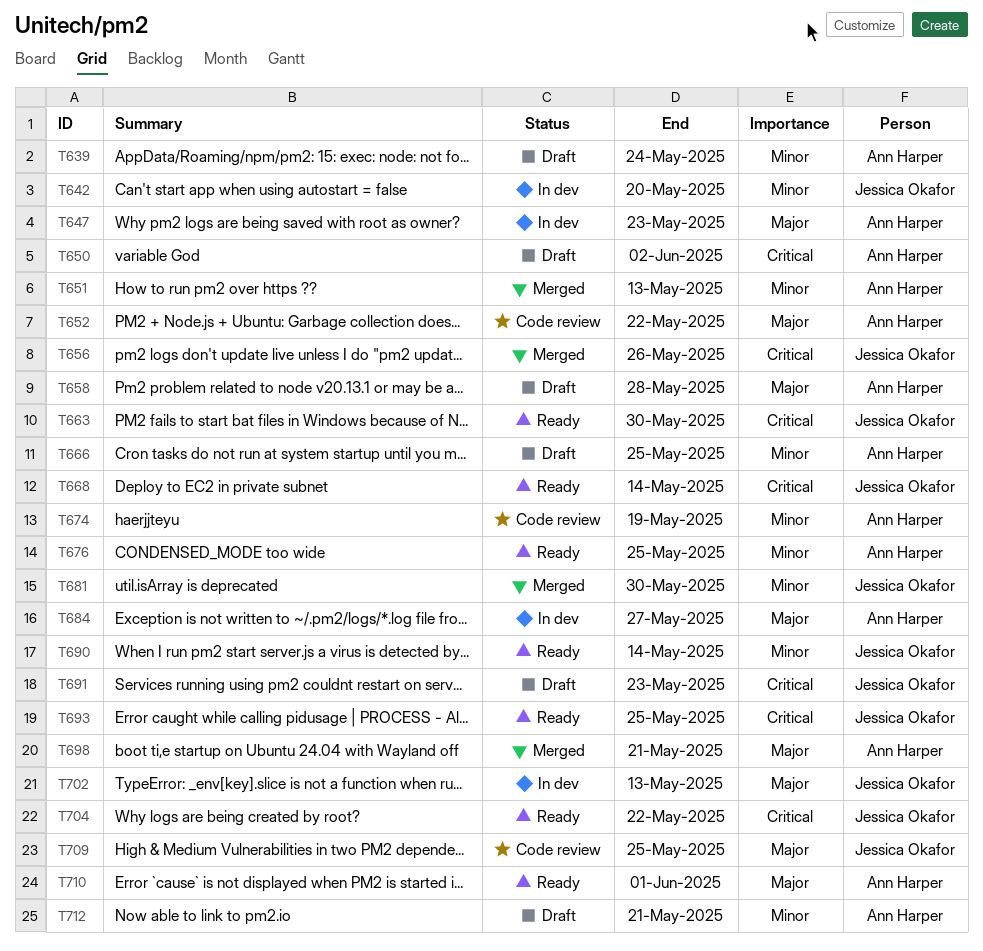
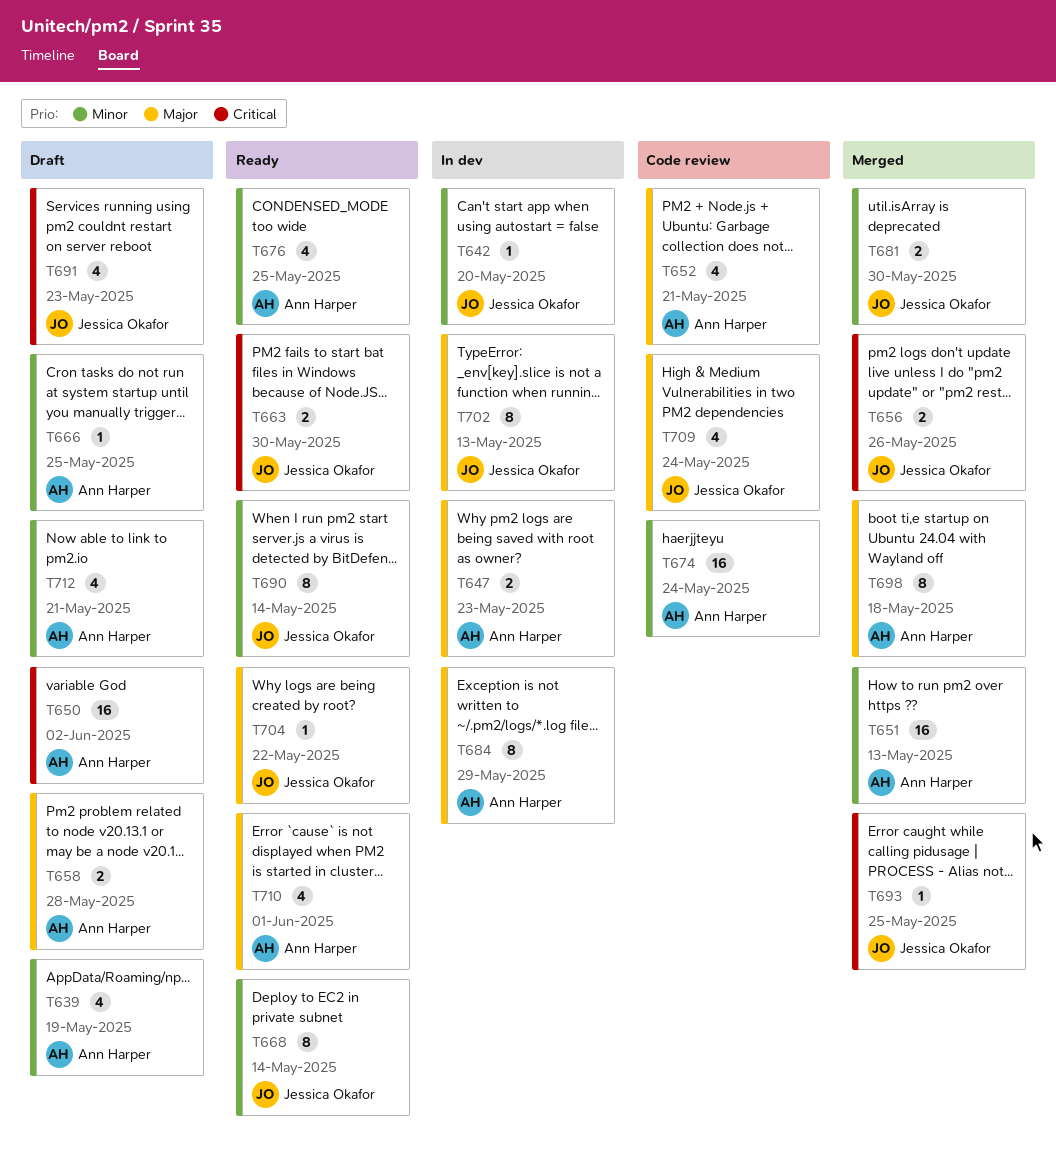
T639, due: May 24 -> May 19
T652, due: May 22 -> May 21
T668, priority: Critical -> Minor
T674, due: May 19 -> May 24
T684, due: May 27 -> May 29
T693, status: Ready -> Merged
T698, due: May 21 -> May 18
T704, priority: Critical -> Major
T709, due: May 25 -> May 24

